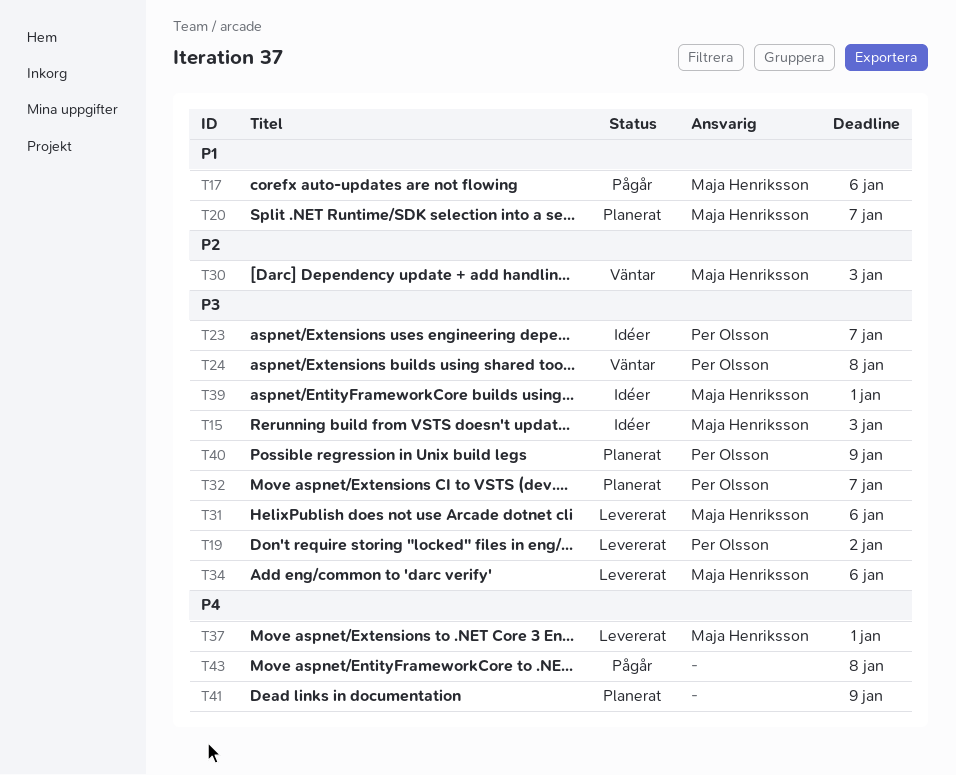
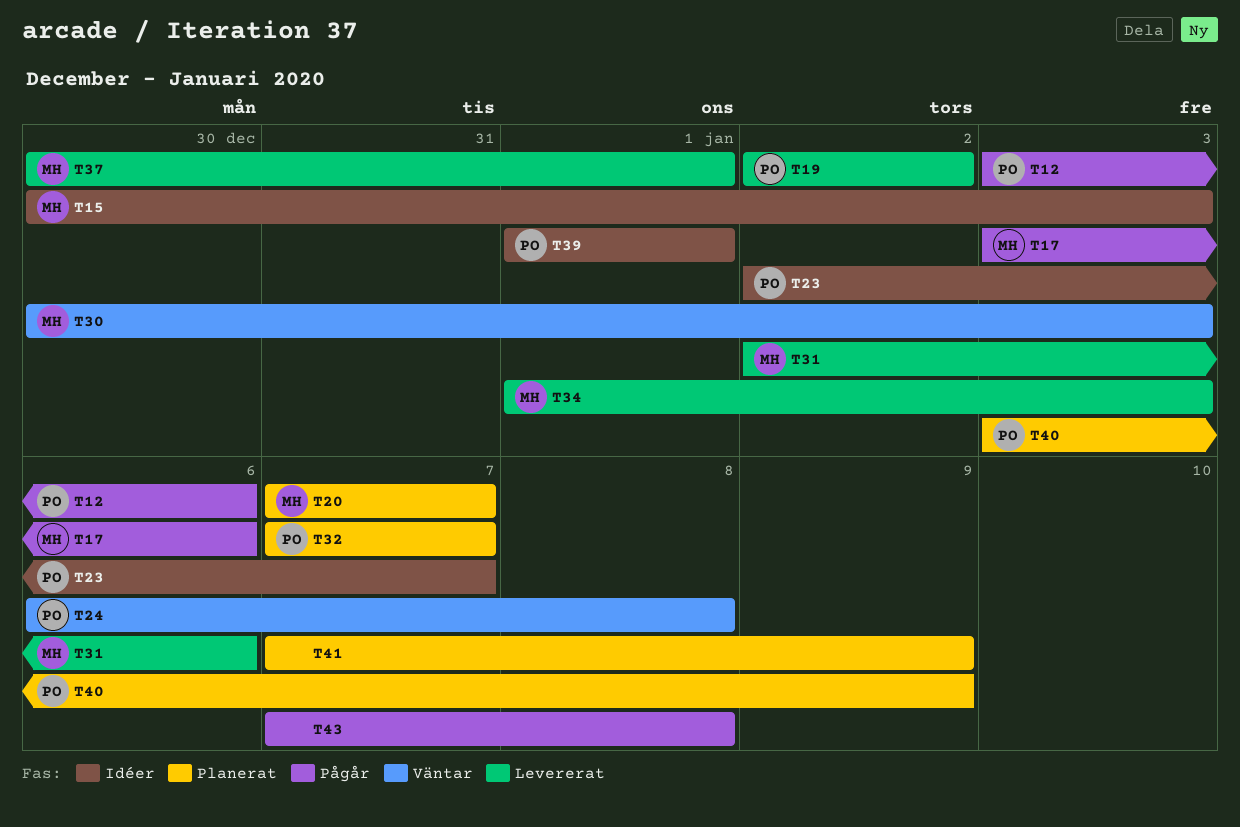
T12: none -> present
T34, due: Jan 6 -> Jan 3
T39, owner: Maja Henriksson -> Per Olsson

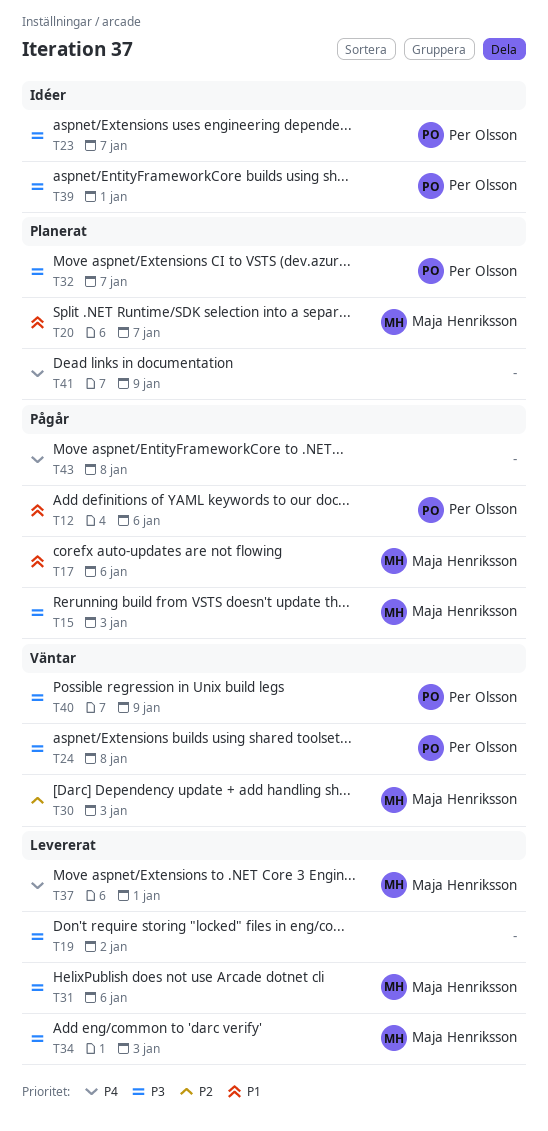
T15, status: Idéer -> Pågår
T19, owner: Per Olsson -> none
T40, status: Planerat -> Väntar

